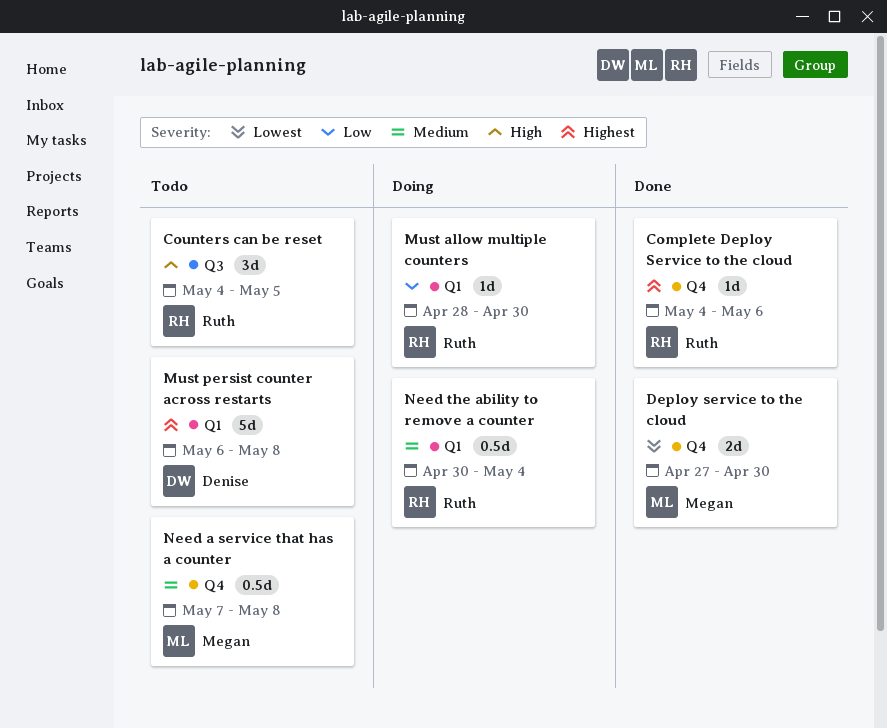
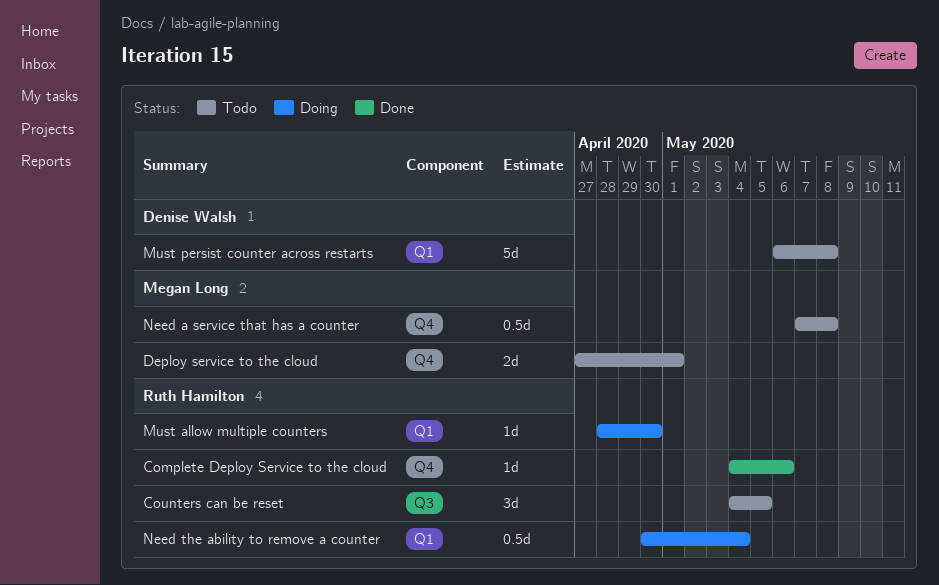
Deploy service to the cloud, status: Done -> Todo
Deploy service to the cloud, due: Apr 30 -> May 1

